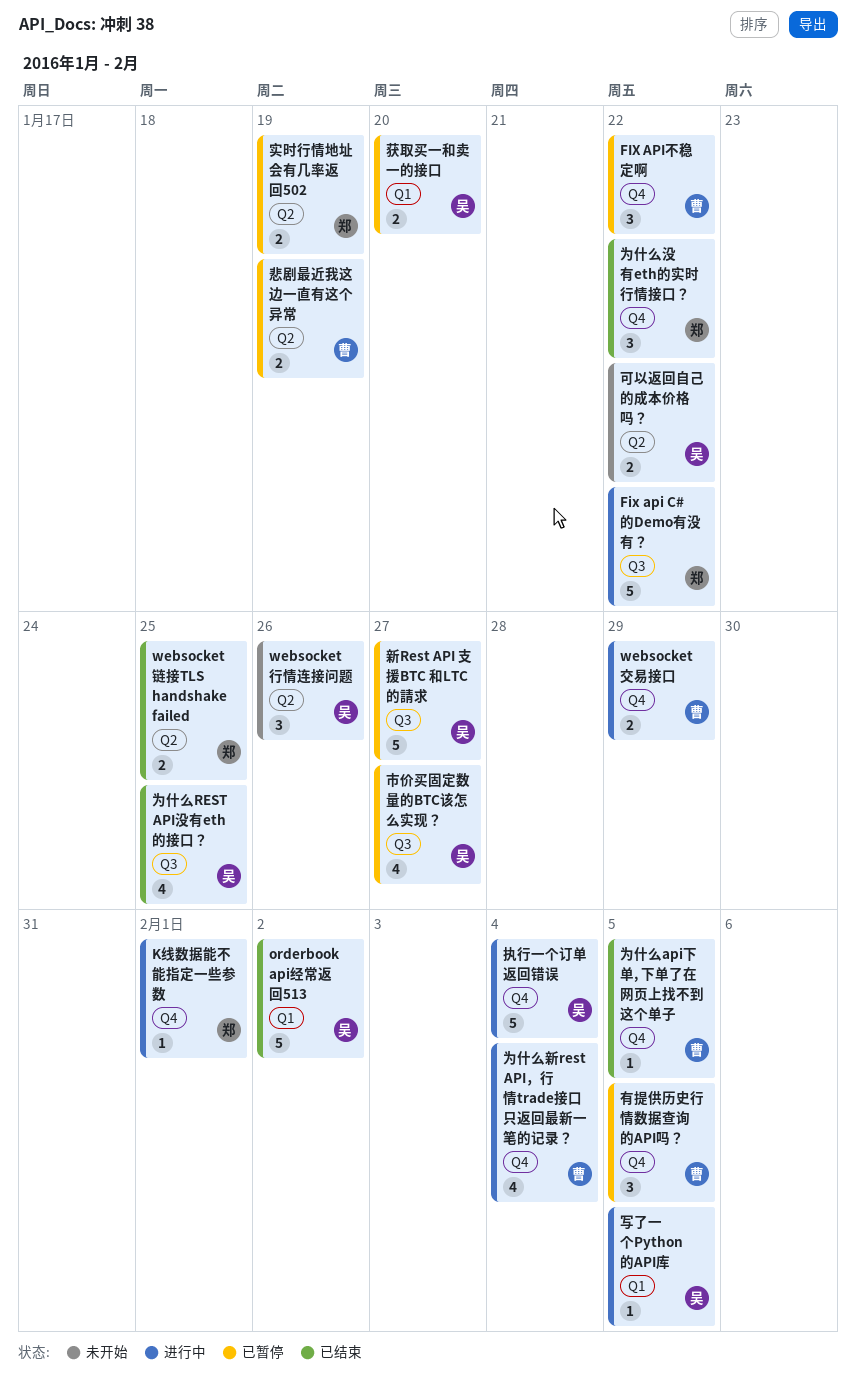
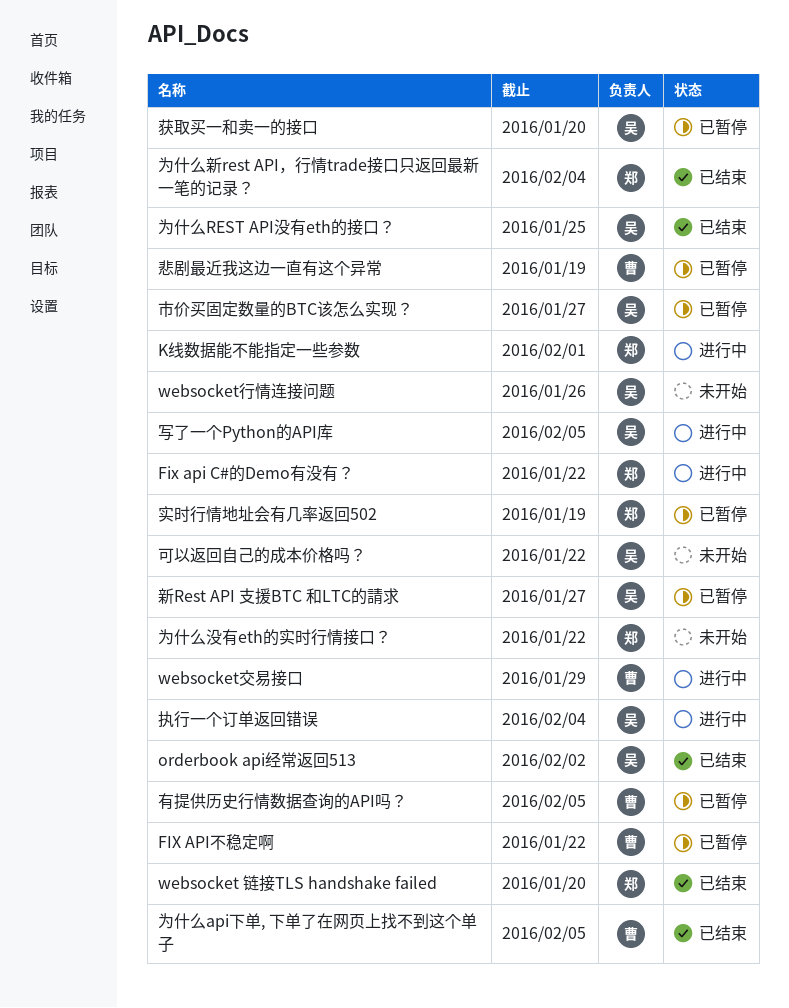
websocket 链接TLS handshake failed, due: Jan 25 -> Jan 20
为什么新rest API，行情trade接口只返回最新一笔的记录？, status: 进行中 -> 已结束
为什么新rest API，行情trade接口只返回最新一笔的记录？, owner: 曹 -> 郑
为什么没有eth的实时行情接口？, status: 已结束 -> 未开始

